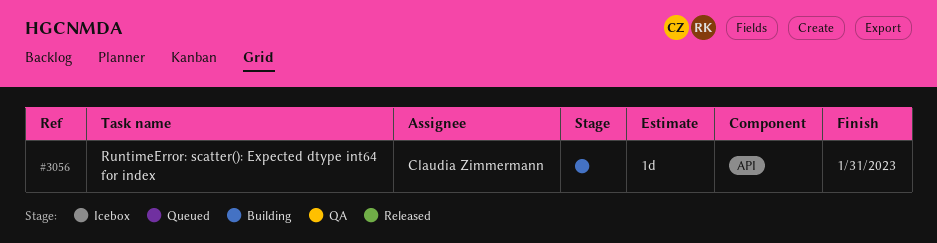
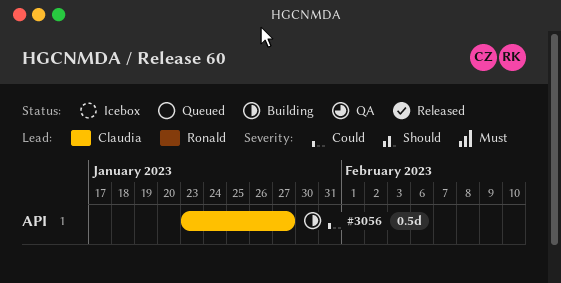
#3056, estimate: 1d -> 0.5d
#3056, due: Jan 31 -> Jan 27

